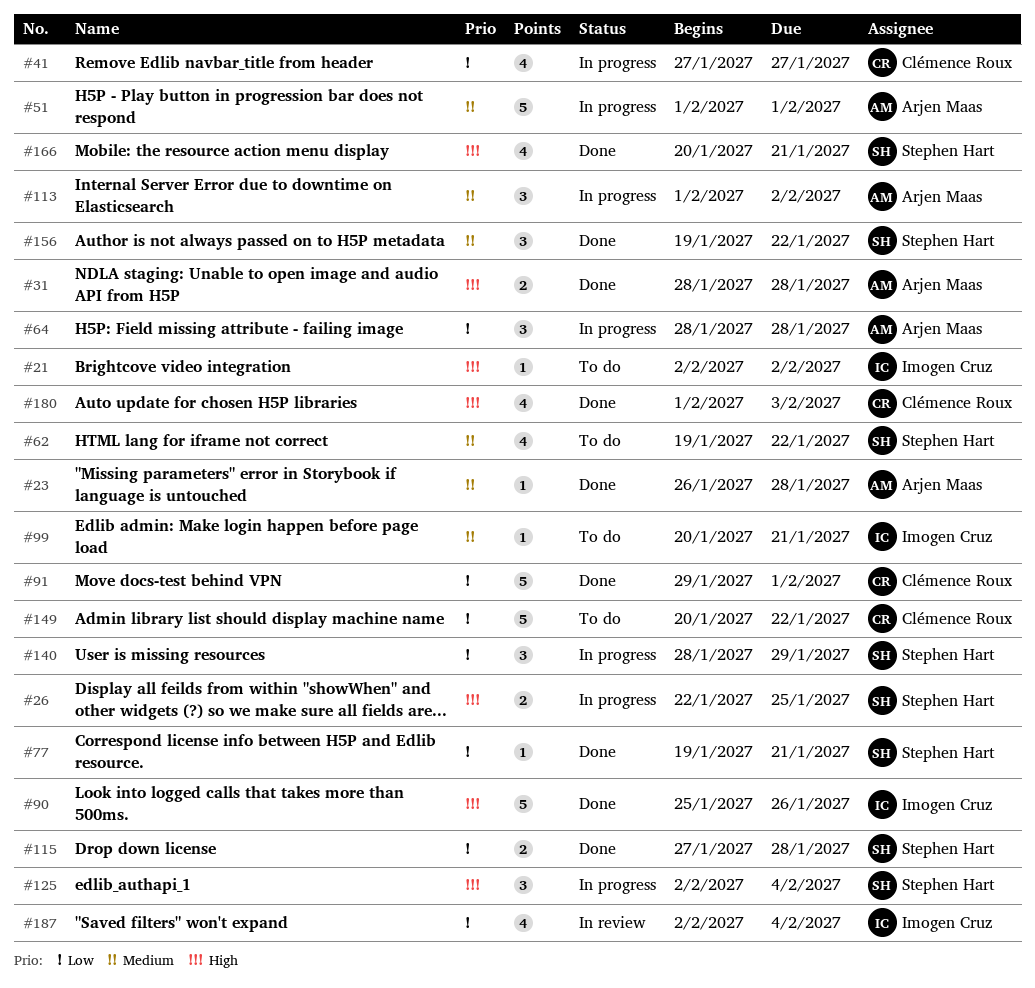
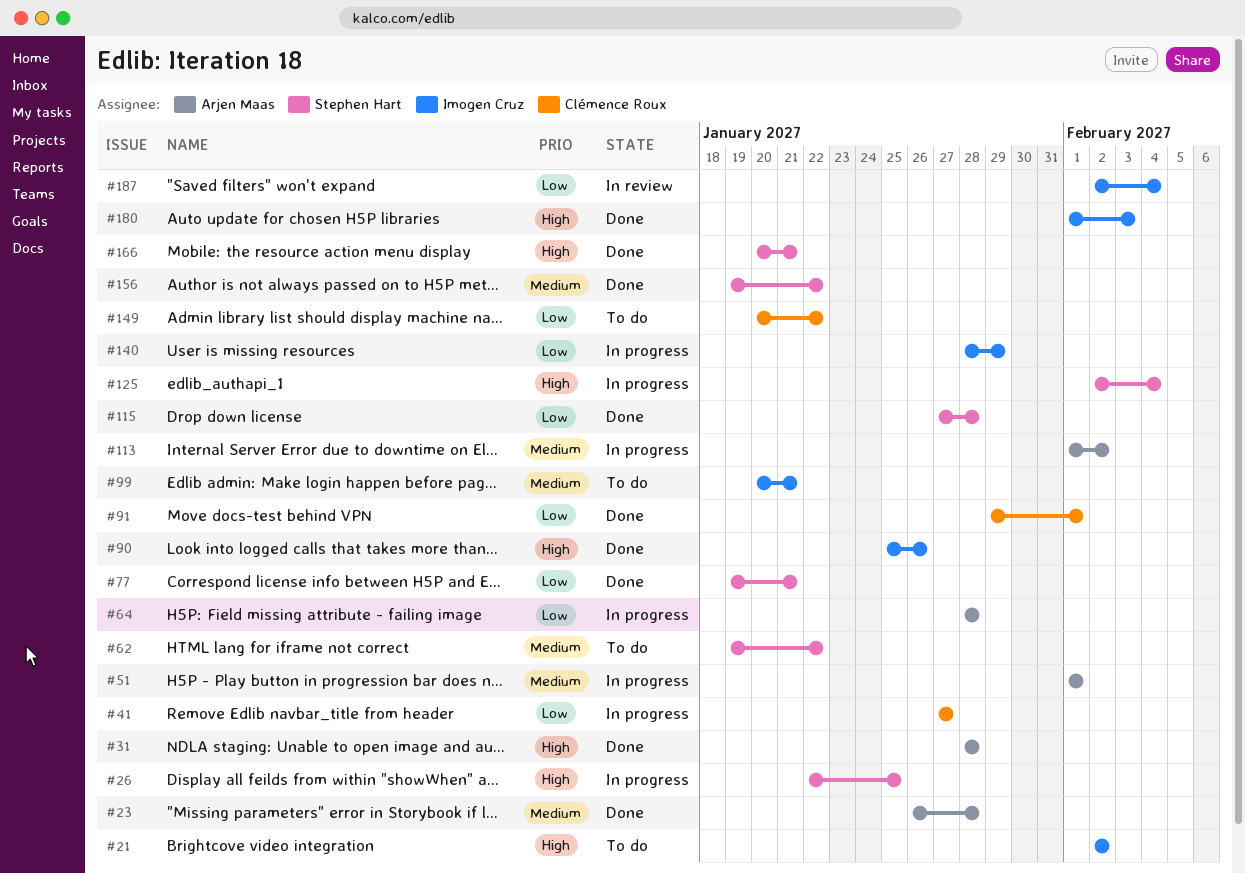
#140, owner: Stephen Hart -> Imogen Cruz
#180, owner: Clémence Roux -> Imogen Cruz

